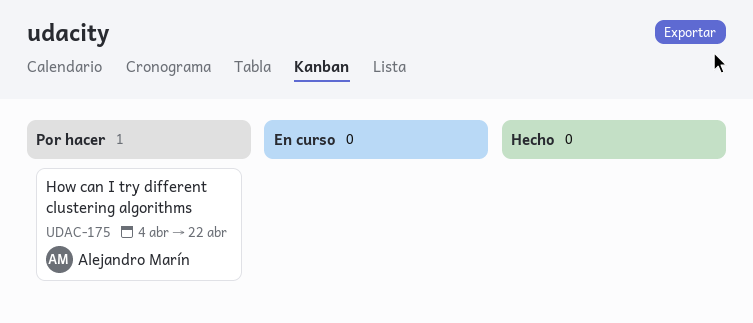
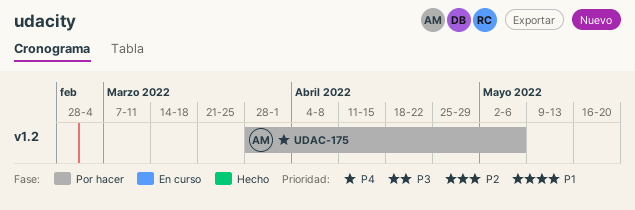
UDAC-175, start: Apr 4 -> Mar 28
UDAC-175, due: Apr 22 -> May 6

